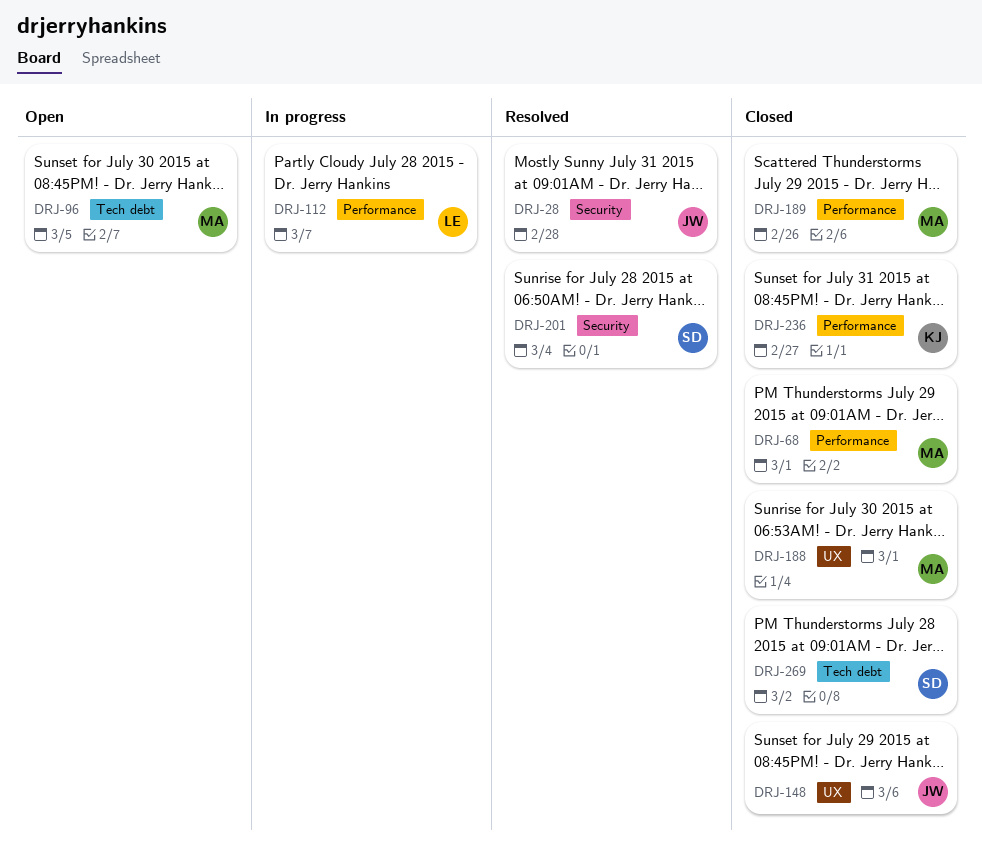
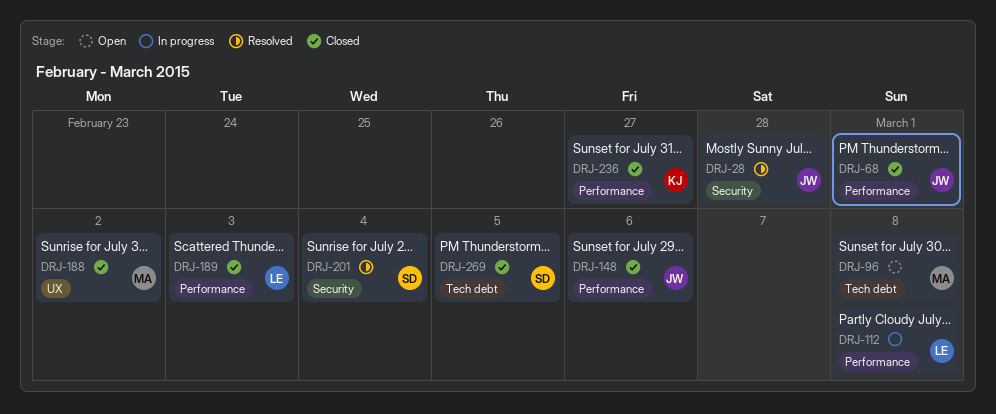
DRJ-68, owner: MA -> JW
DRJ-96, due: Mar 5 -> Mar 8
DRJ-112, due: Mar 7 -> Mar 8
DRJ-148, label: UX -> Performance
DRJ-188, due: Mar 1 -> Mar 2
DRJ-189, owner: MA -> LE
DRJ-189, due: Feb 26 -> Mar 3
DRJ-269, due: Mar 2 -> Mar 5

